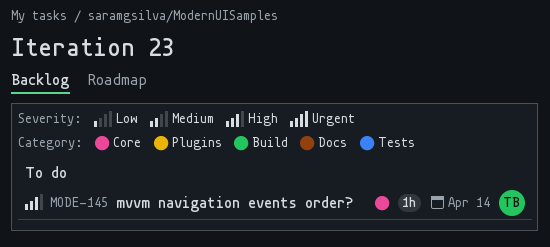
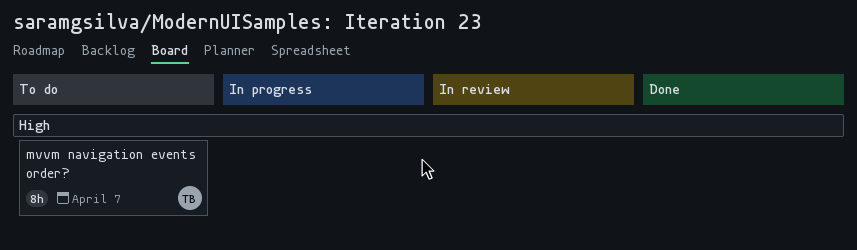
mvvm navigation events order?, estimate: 1h -> 8h
mvvm navigation events order?, due: Apr 14 -> Apr 7

